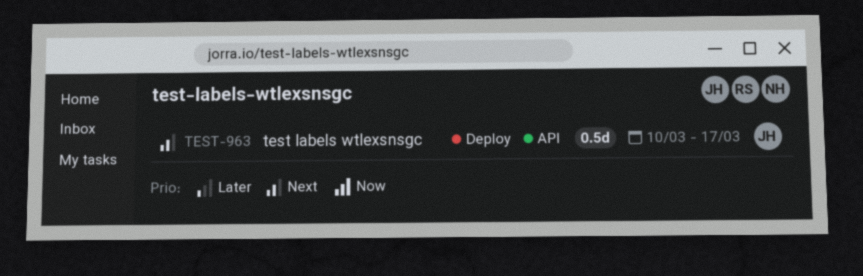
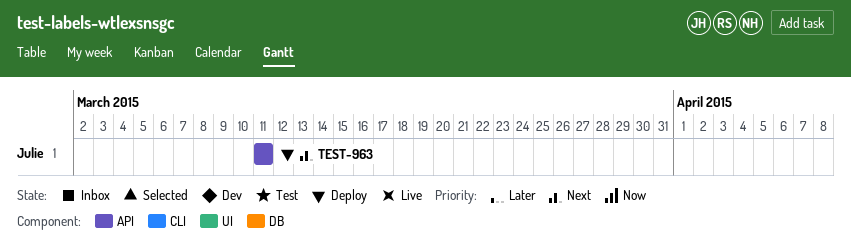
TEST-963, start: Mar 10 -> Mar 11
TEST-963, due: Mar 17 -> Mar 11

